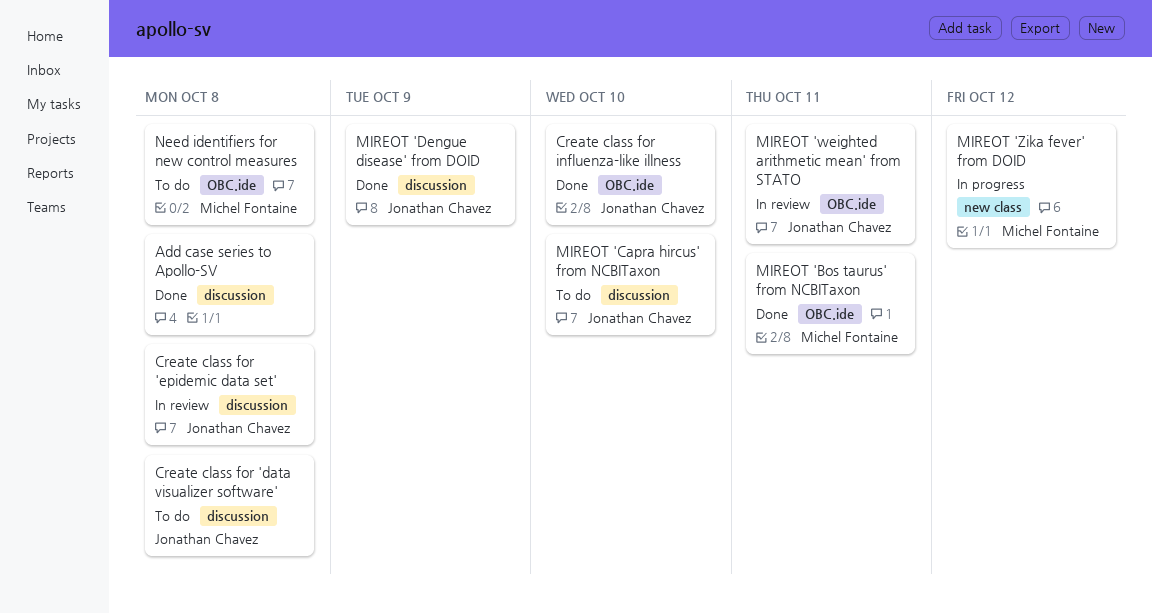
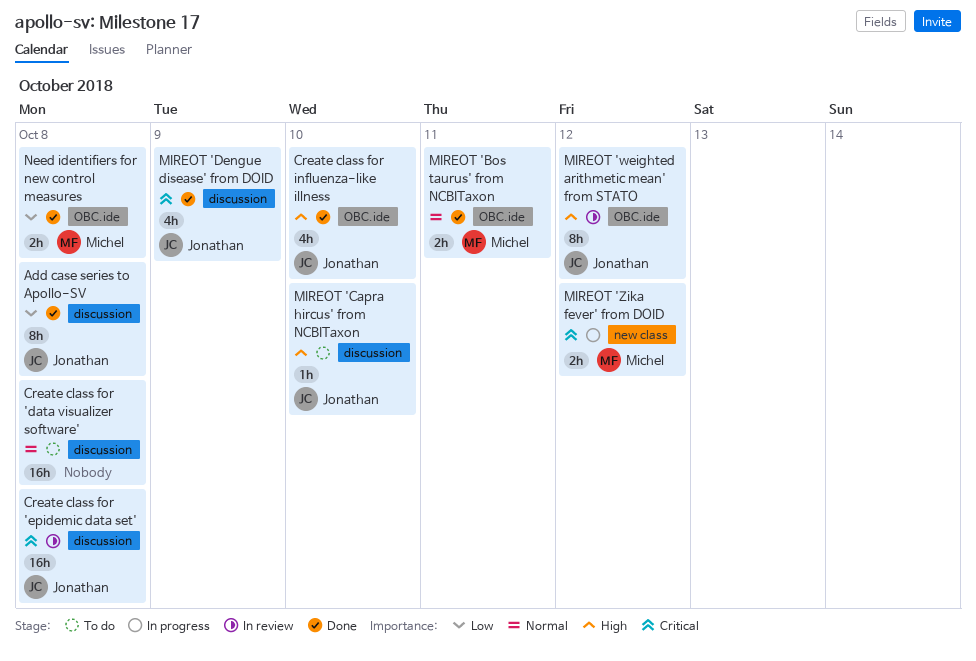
Add case series to Apollo-SV, owner: none -> Jonathan Chavez
Create class for 'data visualizer software', owner: Jonathan Chavez -> none
MIREOT 'weighted arithmetic mean' from STATO, due: Oct 11 -> Oct 12
Need identifiers for new control measures, status: To do -> Done

